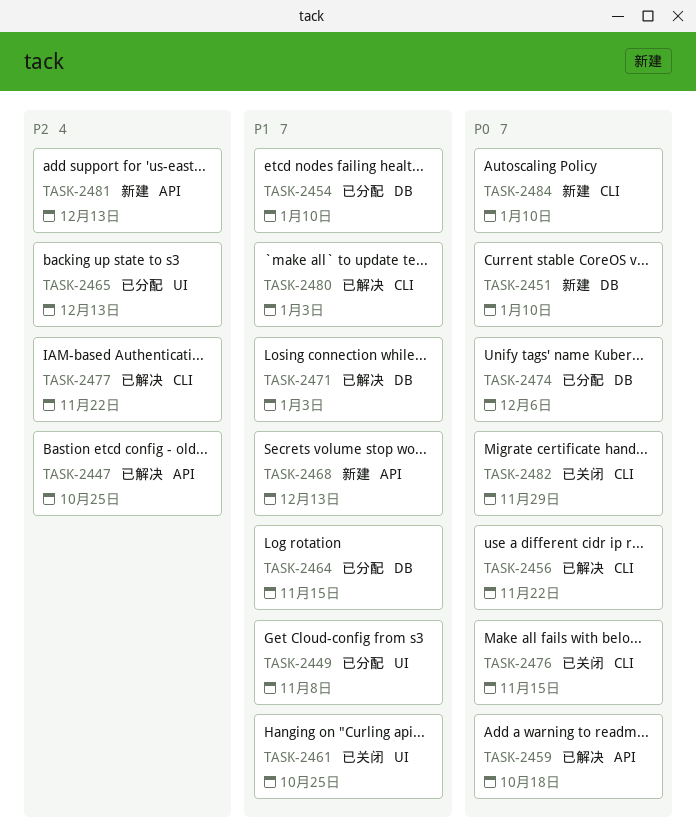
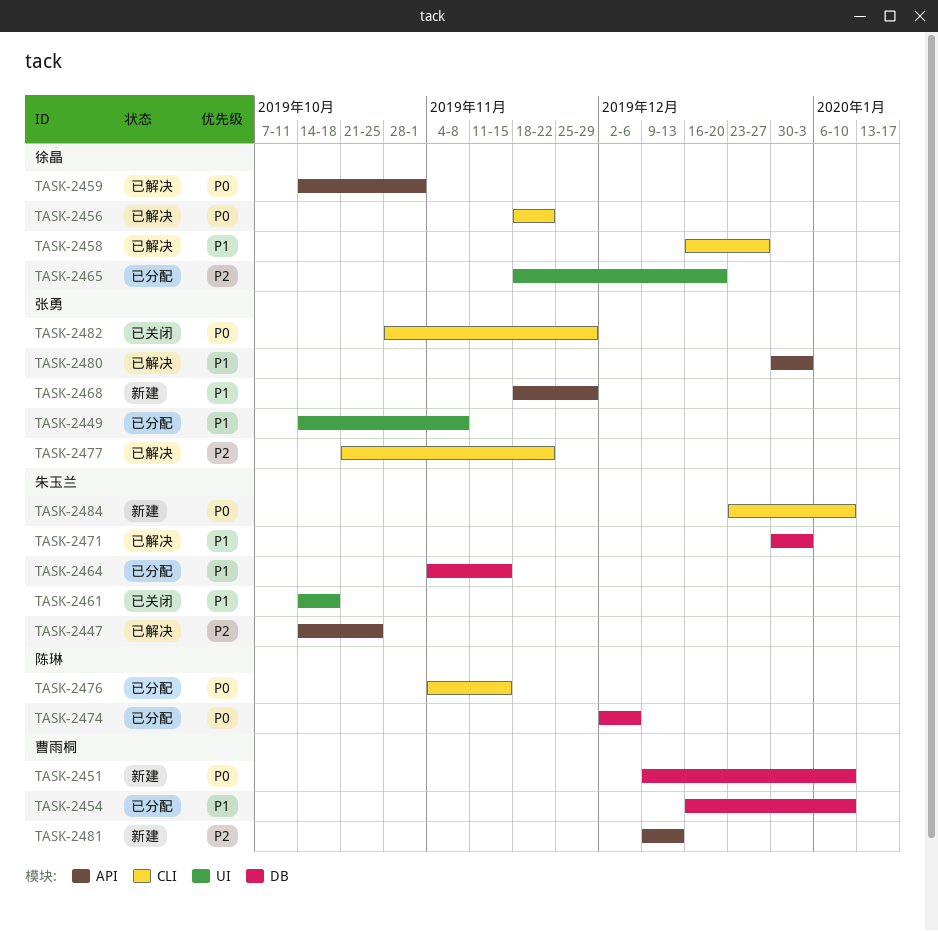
TASK-2458: none -> present
TASK-2459, due: Oct 18 -> Nov 1
TASK-2461, due: Oct 25 -> Oct 18
TASK-2465, due: Dec 13 -> Dec 20
TASK-2468, due: Dec 13 -> Nov 29
TASK-2476, status: 已关闭 -> 已分配
TASK-2480, label: CLI -> API

